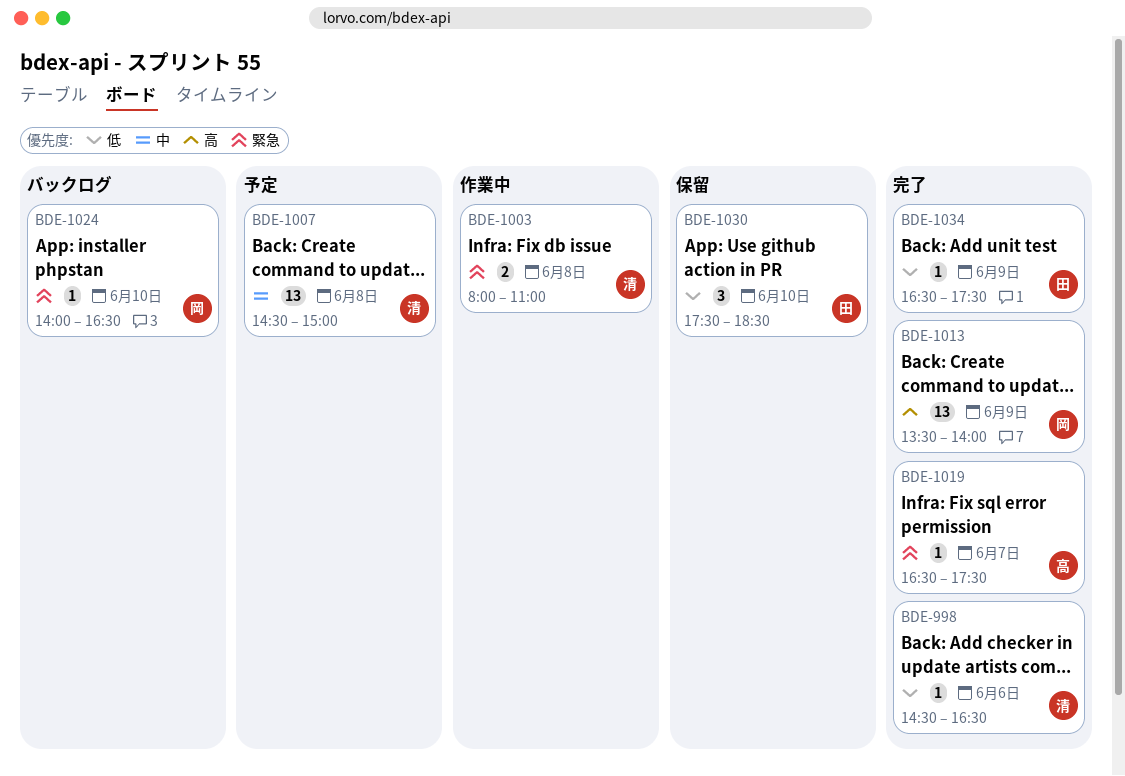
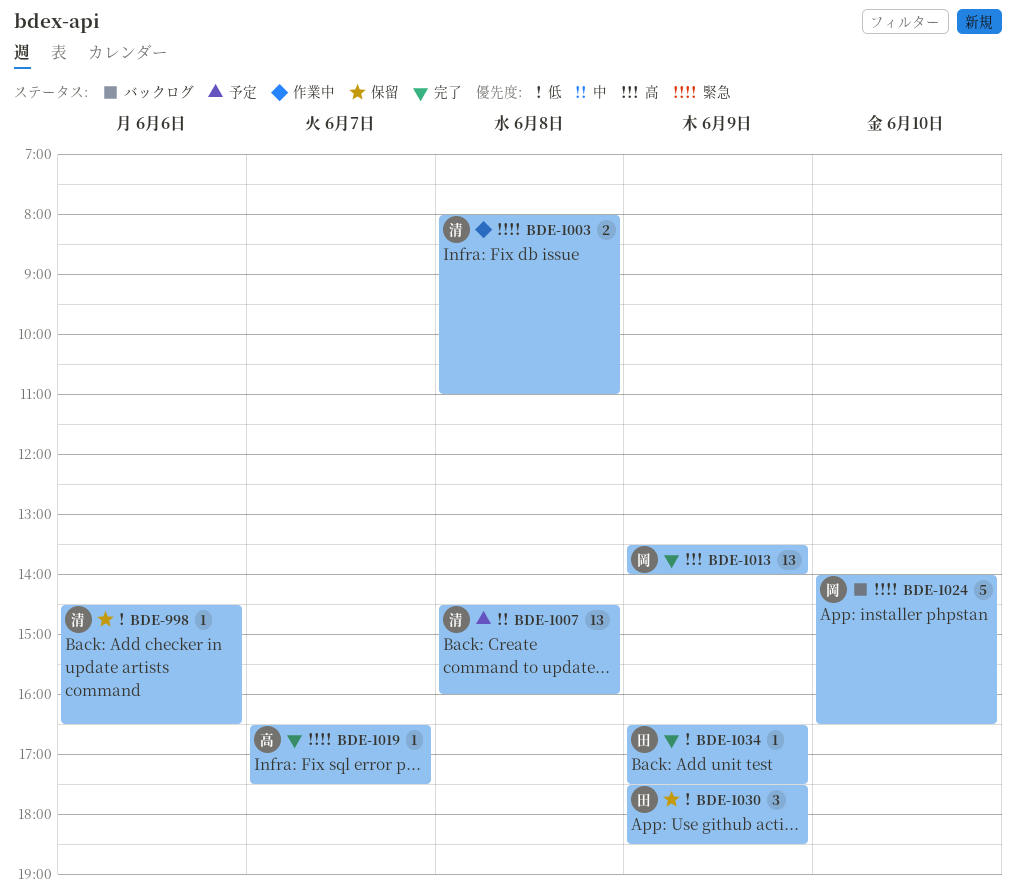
BDE-998, status: 完了 -> 保留
BDE-1007, ends: 15:00 -> 16:00
BDE-1024, estimate: 1 -> 5
BDE-1030, day: Jun 10 -> Jun 9

